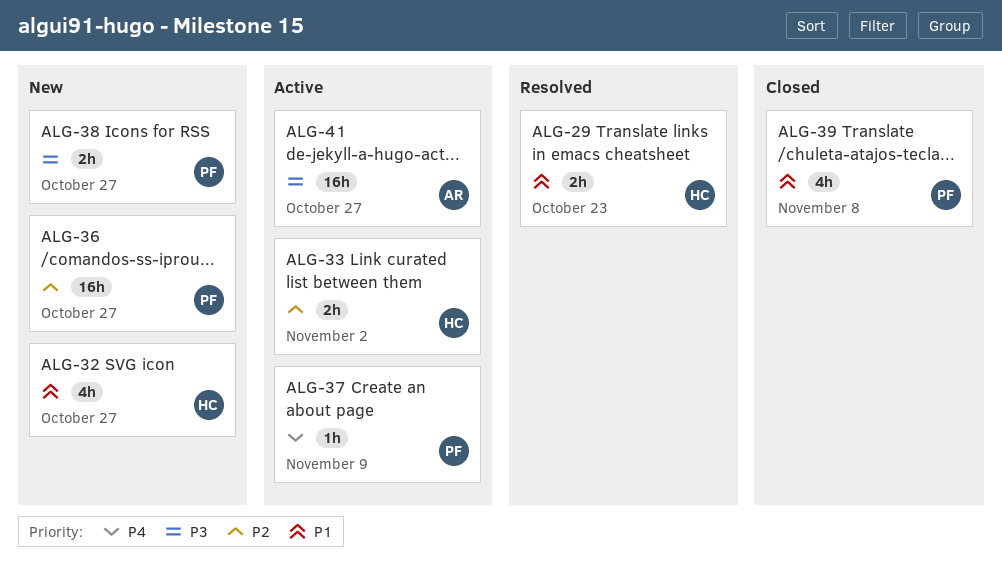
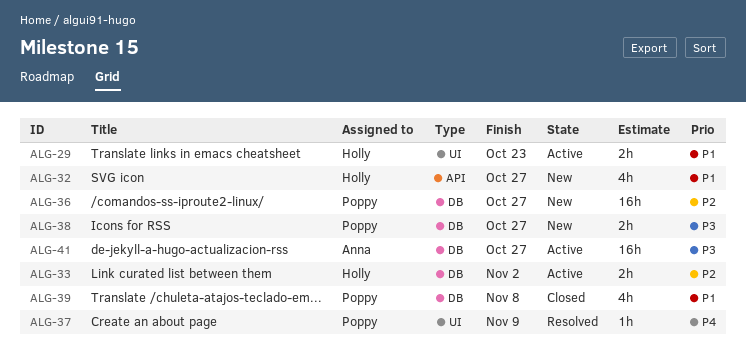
ALG-29, status: Resolved -> Active
ALG-37, status: Active -> Resolved

